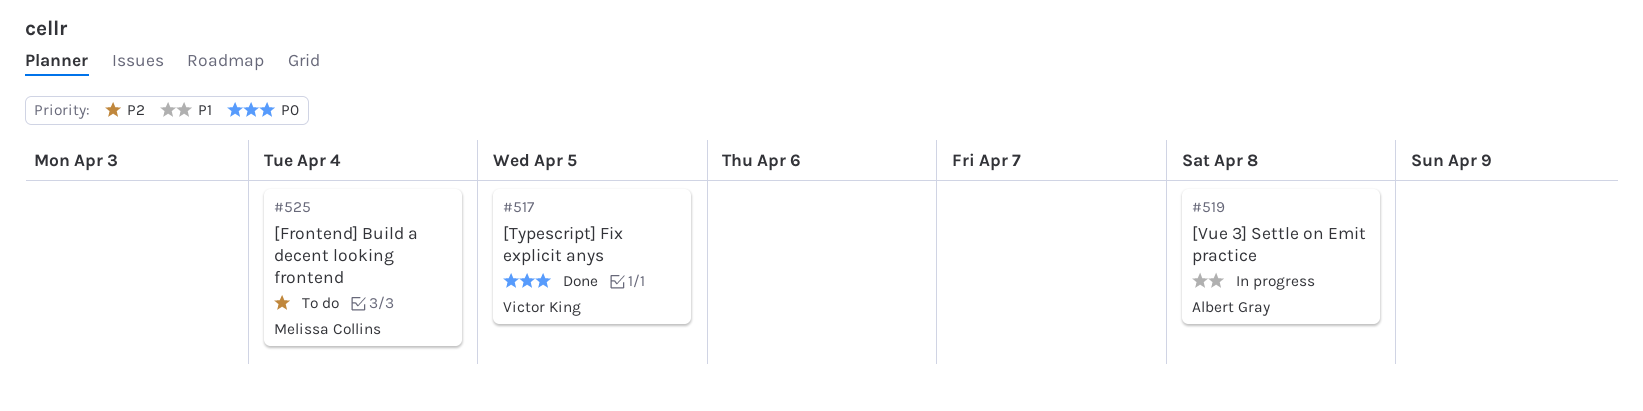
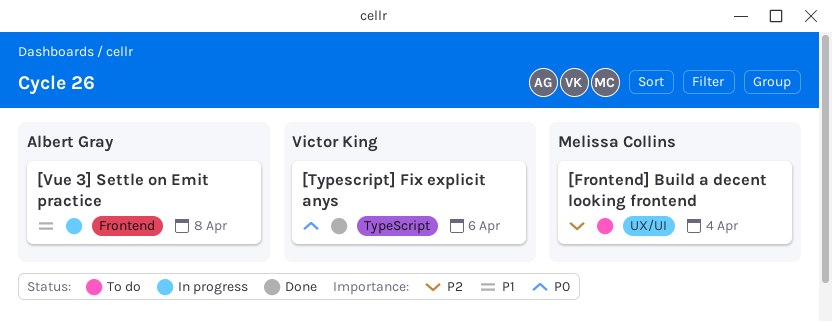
[Typescript] Fix explicit anys, due: Apr 5 -> Apr 6

